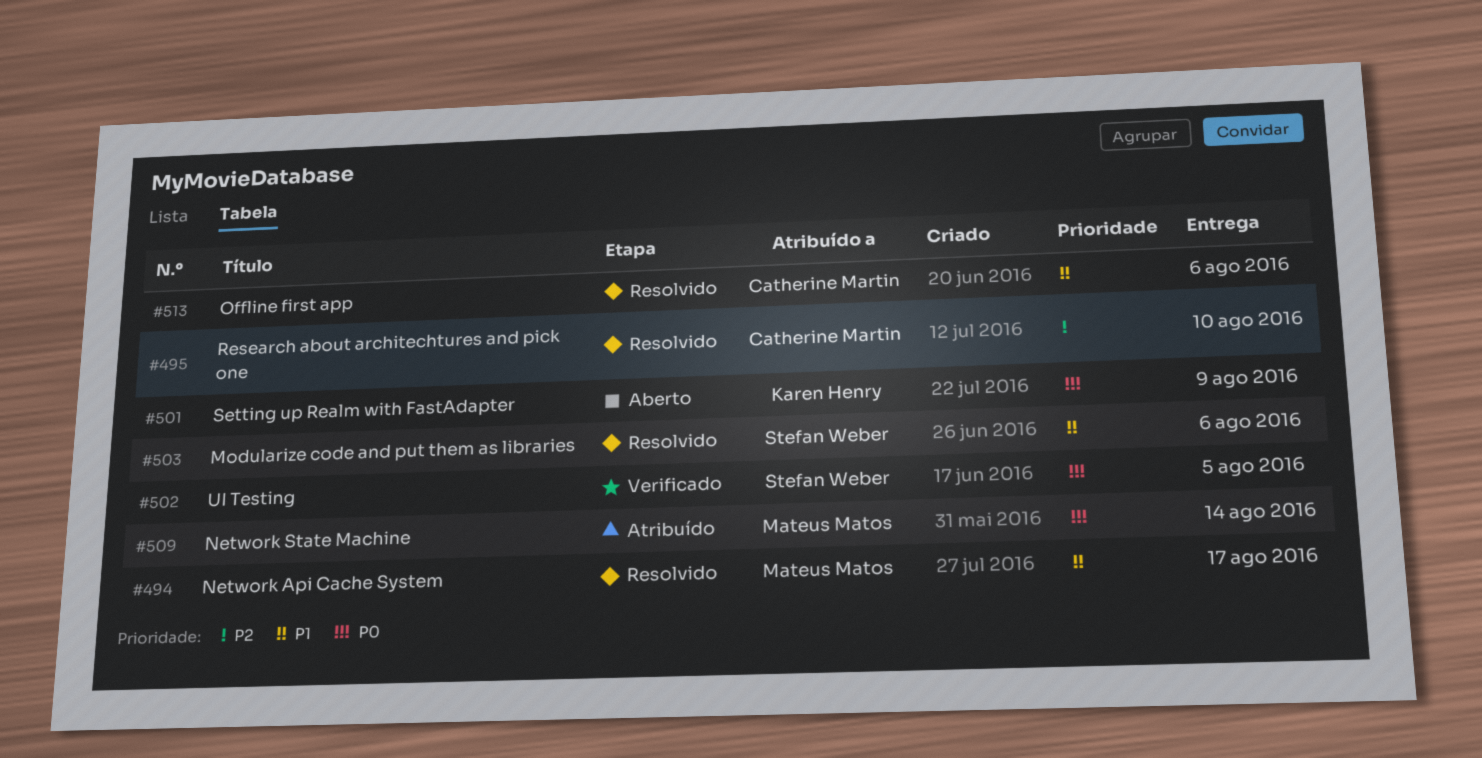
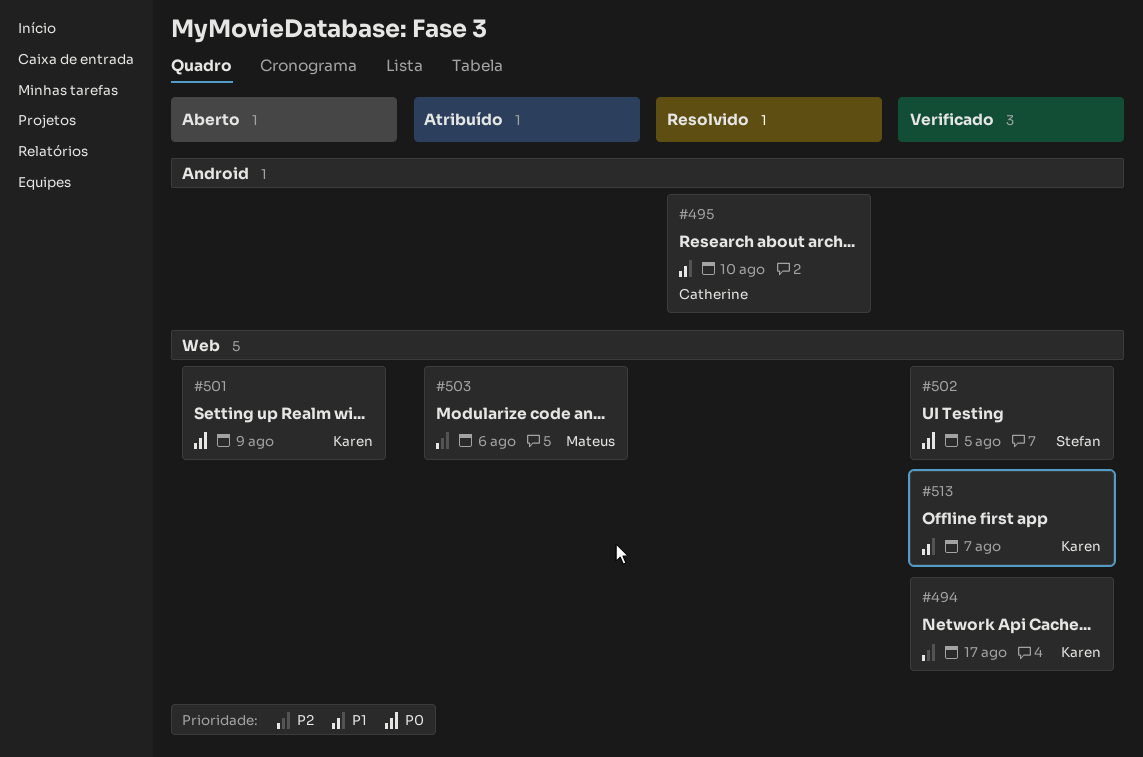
#494, status: Resolvido -> Verificado
#494, owner: Mateus Matos -> Karen Henry
#494, priority: P1 -> P2
#495, priority: P2 -> P1
#503, status: Resolvido -> Atribuído
#503, owner: Stefan Weber -> Mateus Matos
#503, priority: P1 -> P2
#509: present -> none
#513, status: Resolvido -> Verificado
#513, owner: Catherine Martin -> Karen Henry
#513, due: Aug 6 -> Aug 7

